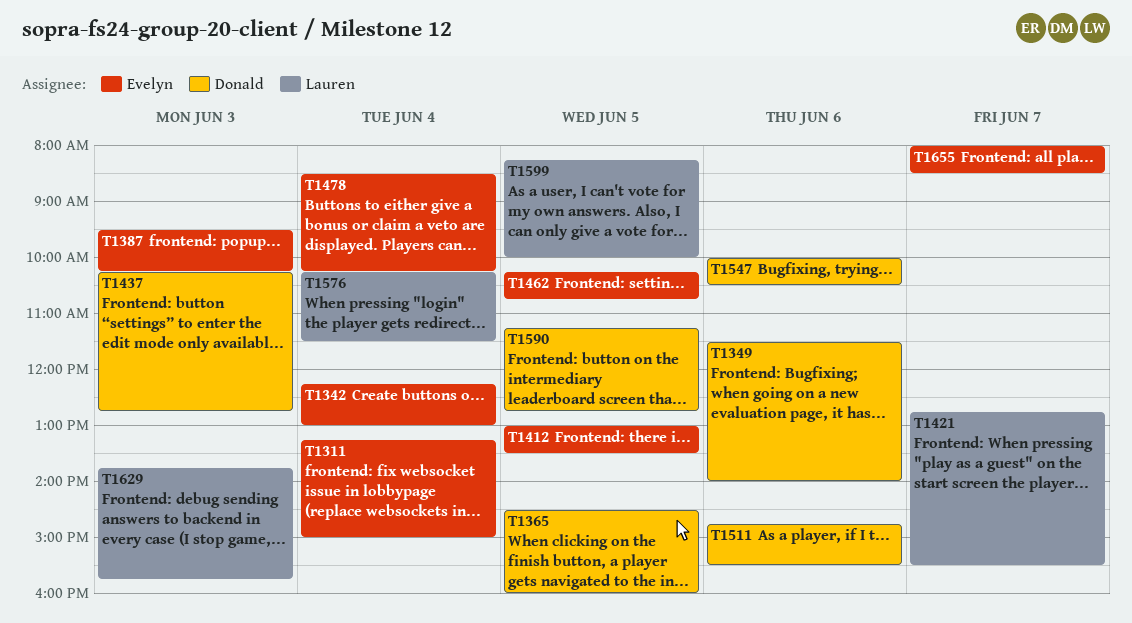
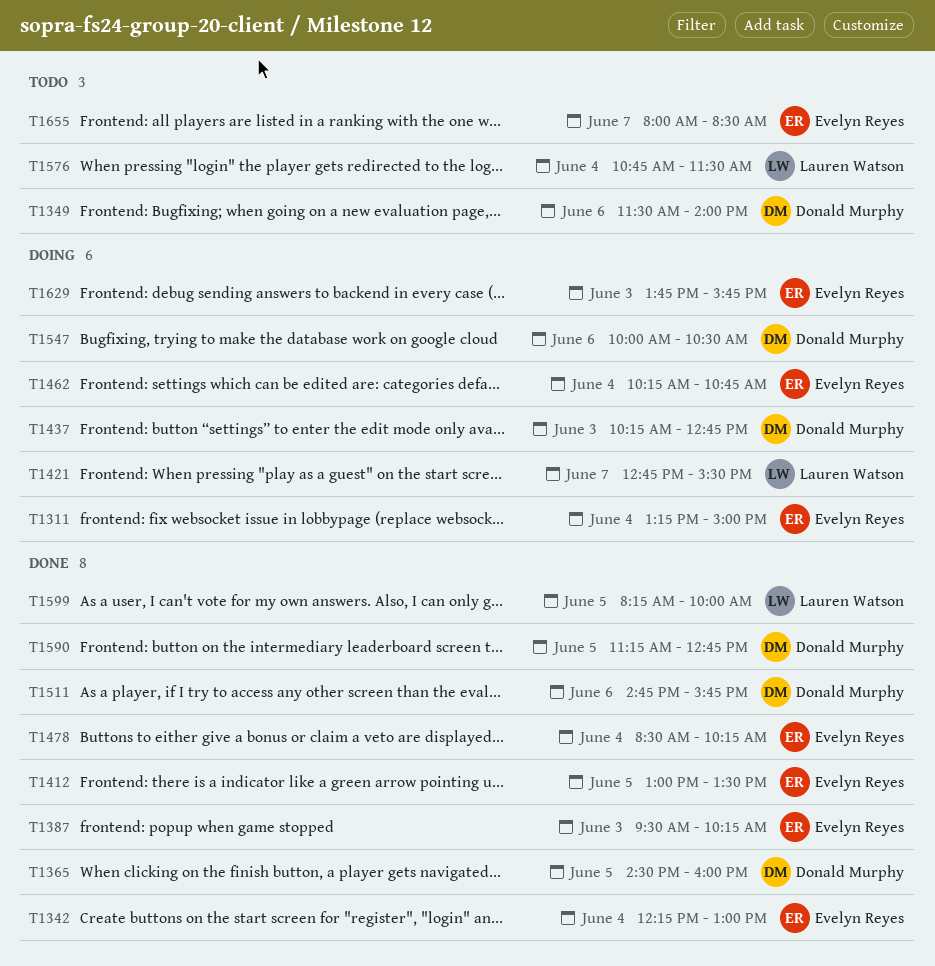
T1462, day: Jun 5 -> Jun 4
T1511, ends: 15:30 -> 15:45
T1576, begins: 10:15 -> 10:45
T1629, owner: Lauren Watson -> Evelyn Reyes

